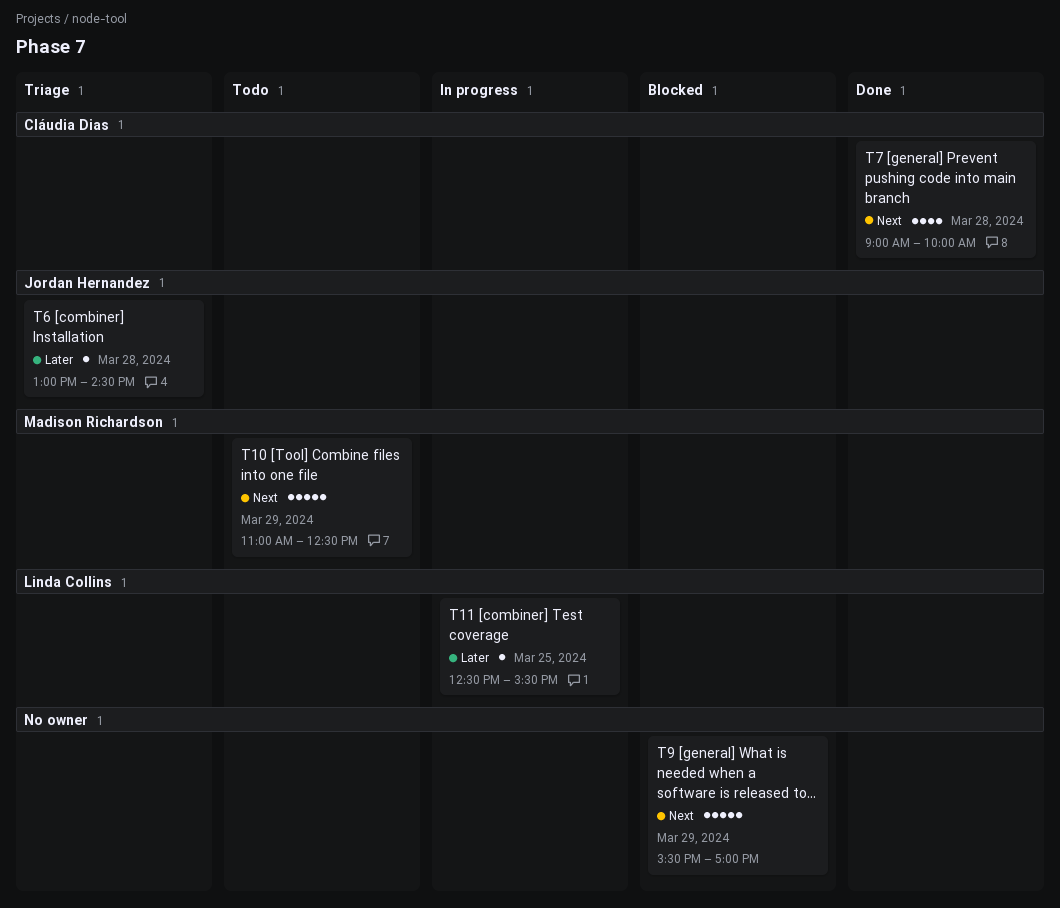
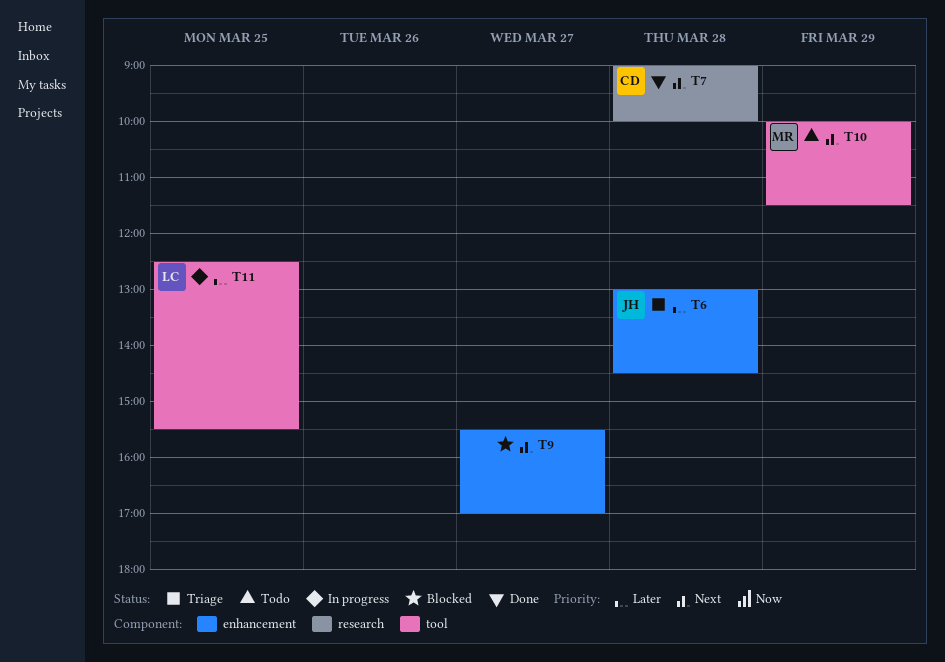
T9, day: Mar 29 -> Mar 27
T10, begins: 11:00 -> 10:00
T10, ends: 12:30 -> 11:30

